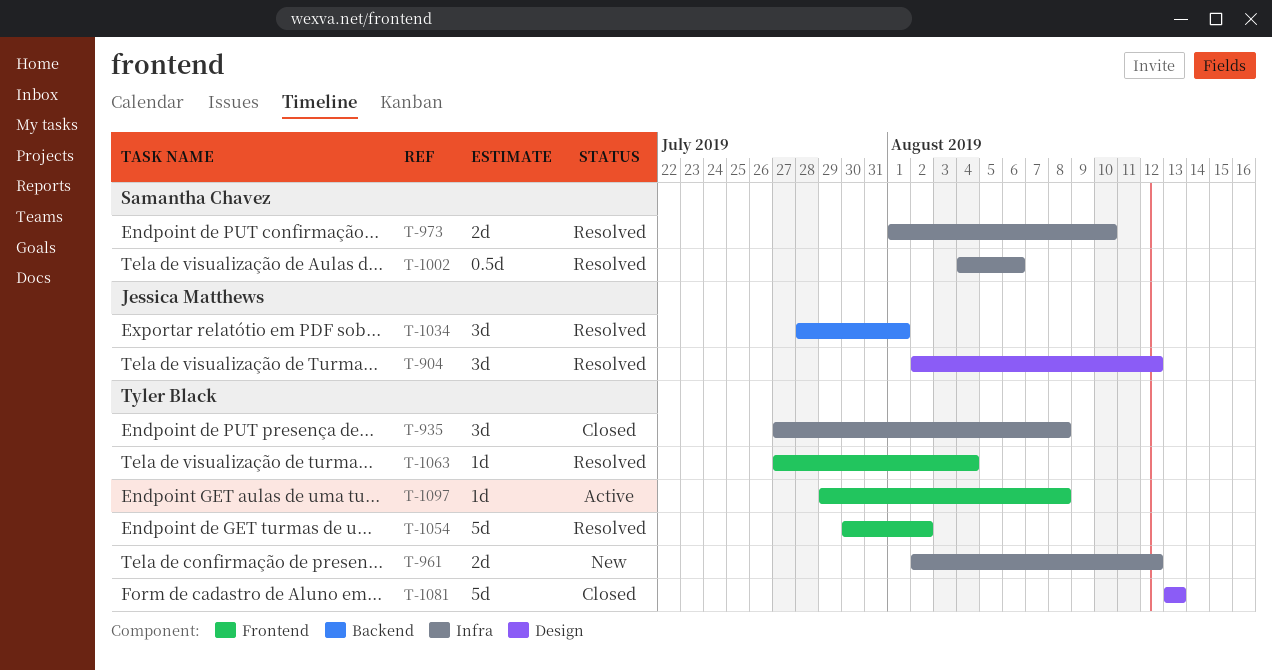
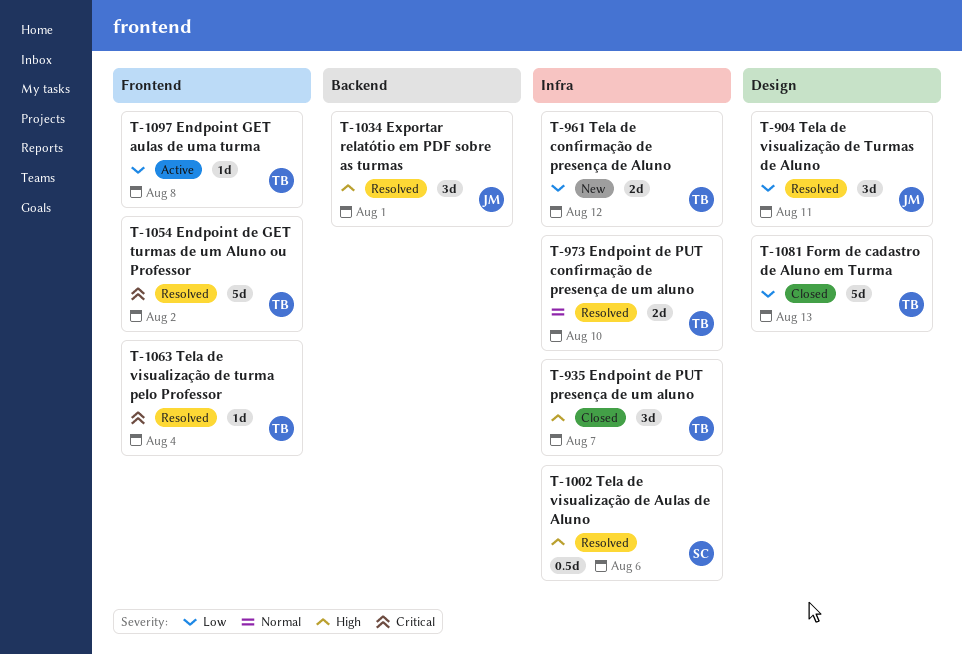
T-904, due: Aug 12 -> Aug 11
T-935, due: Aug 8 -> Aug 7
T-973, owner: Samantha Chavez -> Tyler Black

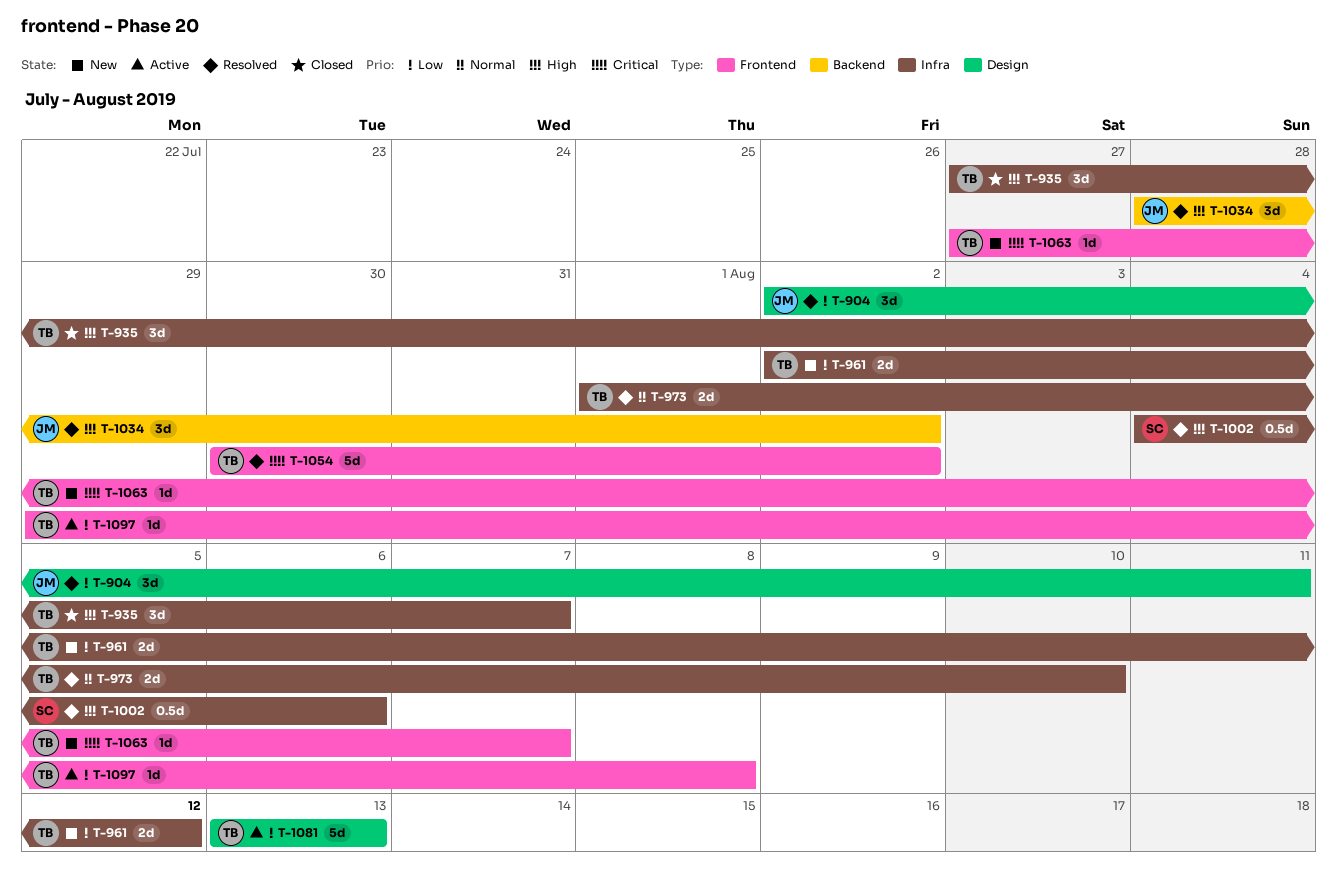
T-1034, due: Aug 1 -> Aug 2
T-1063, status: Resolved -> New
T-1063, due: Aug 4 -> Aug 7
T-1081, status: Closed -> Active

